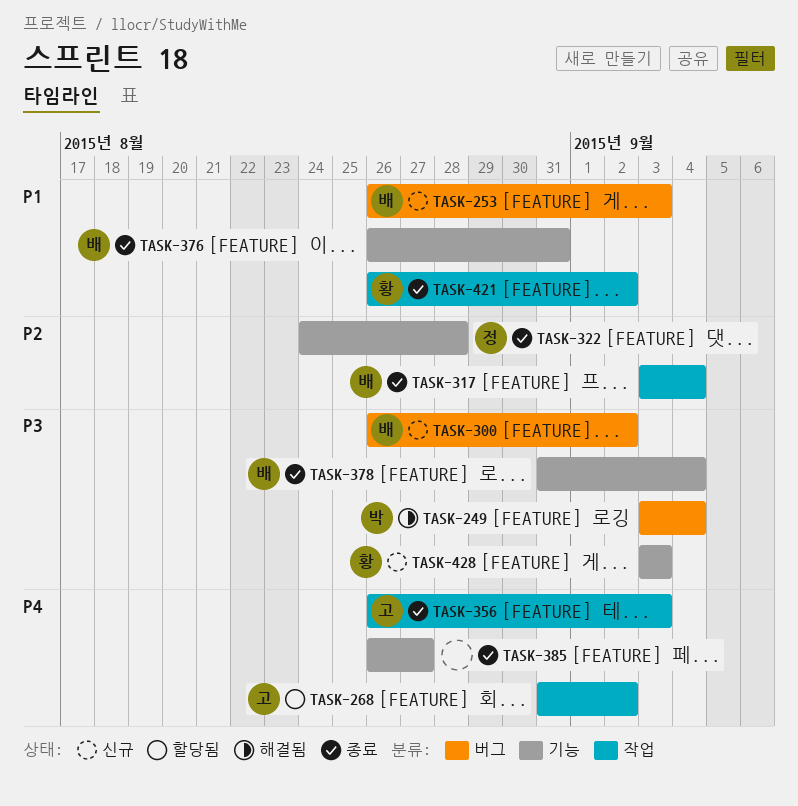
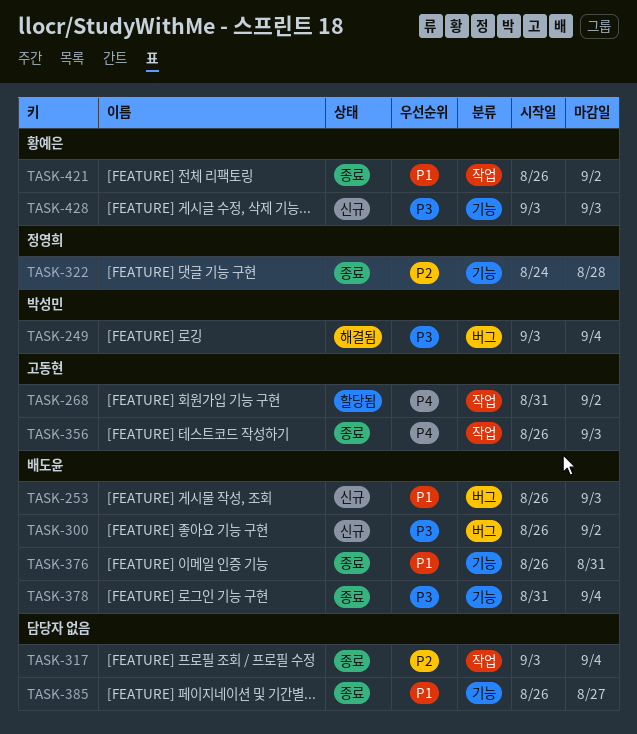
TASK-317, owner: 배도윤 -> none
TASK-385, priority: P4 -> P1

